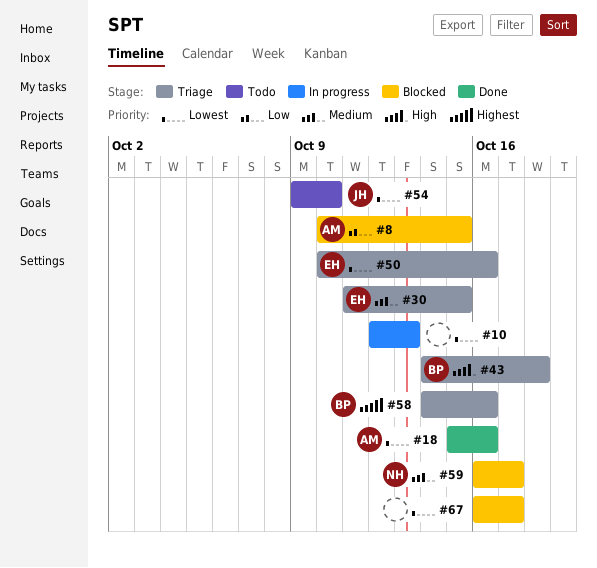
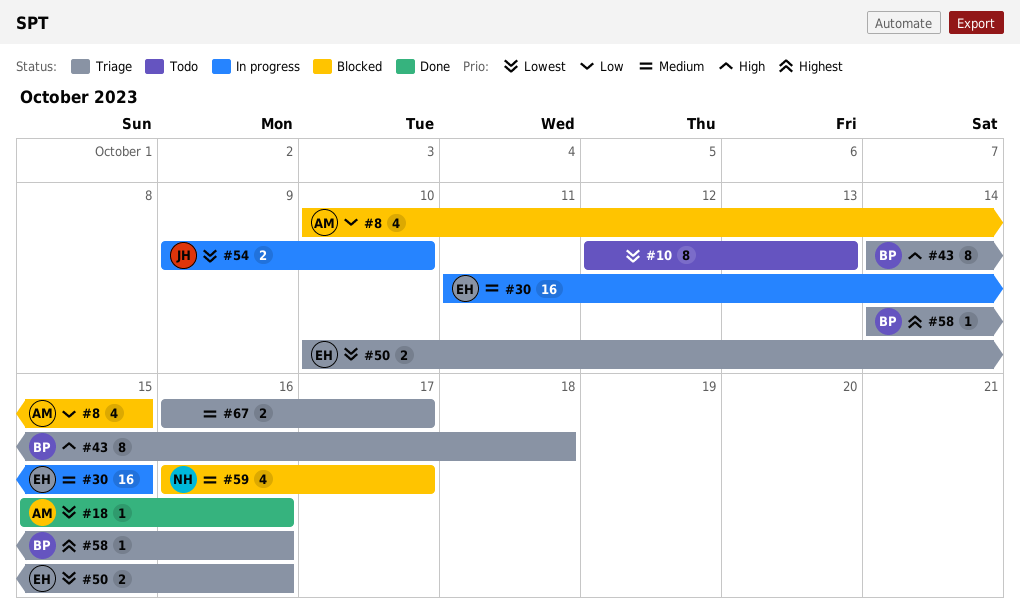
#10, status: In progress -> Todo
#30, status: Triage -> In progress
#54, status: Todo -> In progress
#67, status: Blocked -> Triage
#67, priority: Lowest -> Medium

